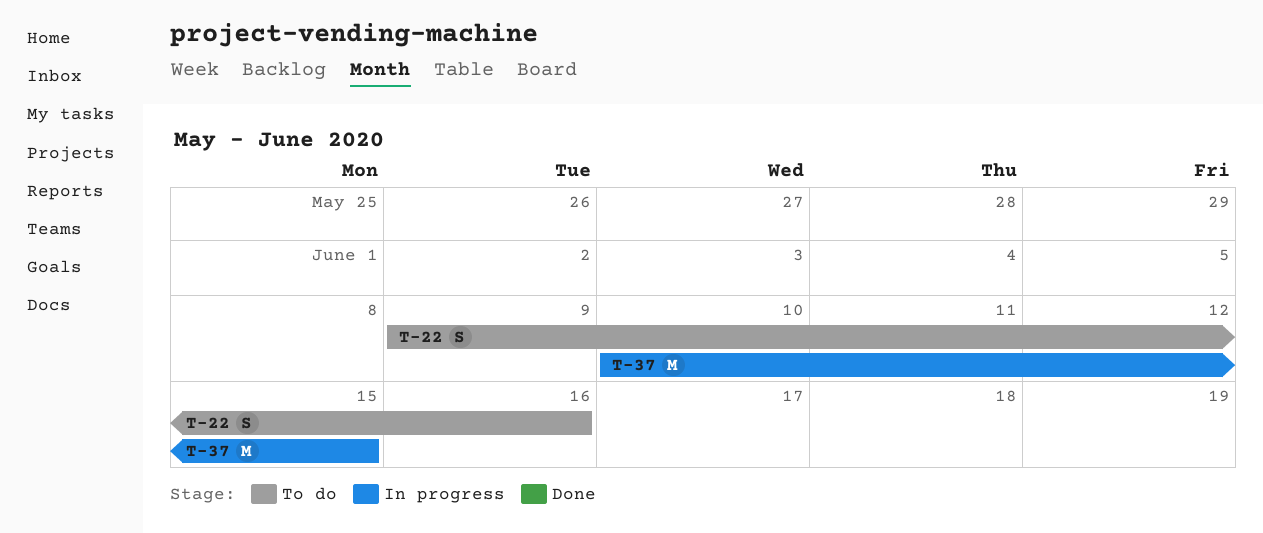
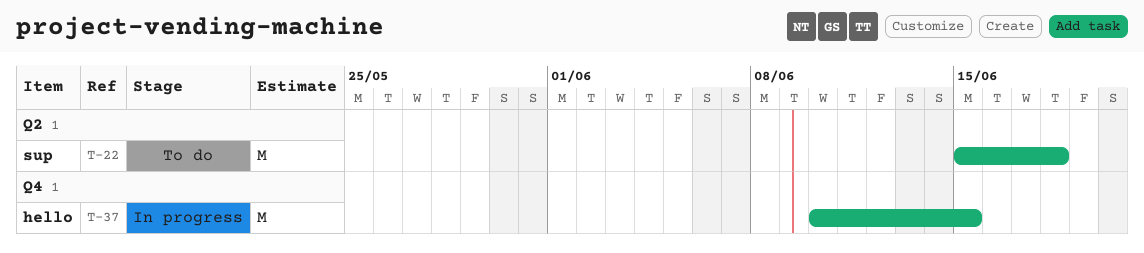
T-22, estimate: S -> M
T-22, start: Jun 9 -> Jun 15
T-22, due: Jun 16 -> Jun 18

